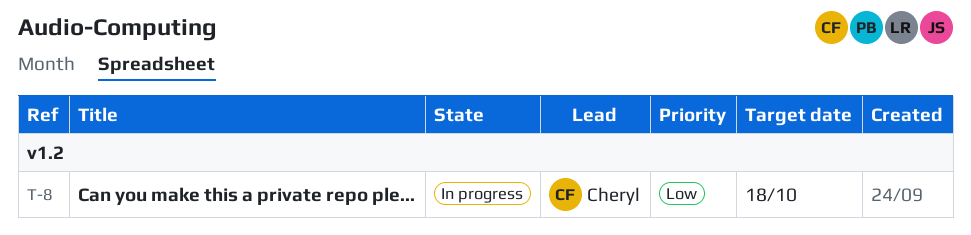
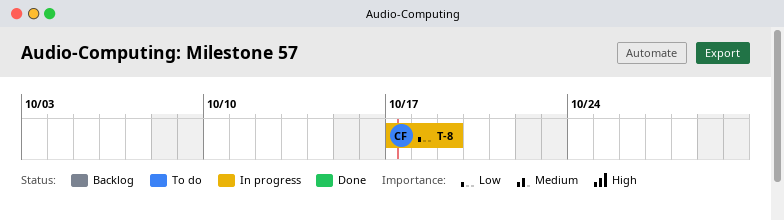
T-8, due: Oct 18 -> Oct 19

